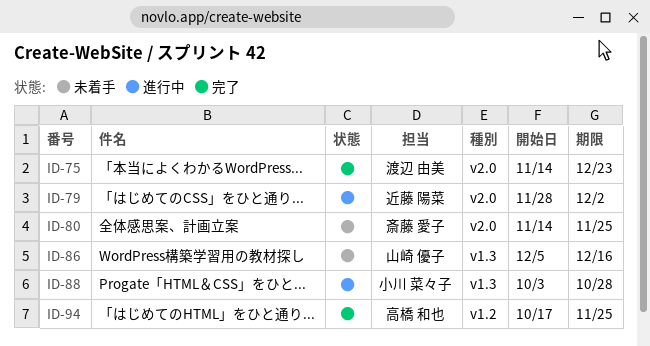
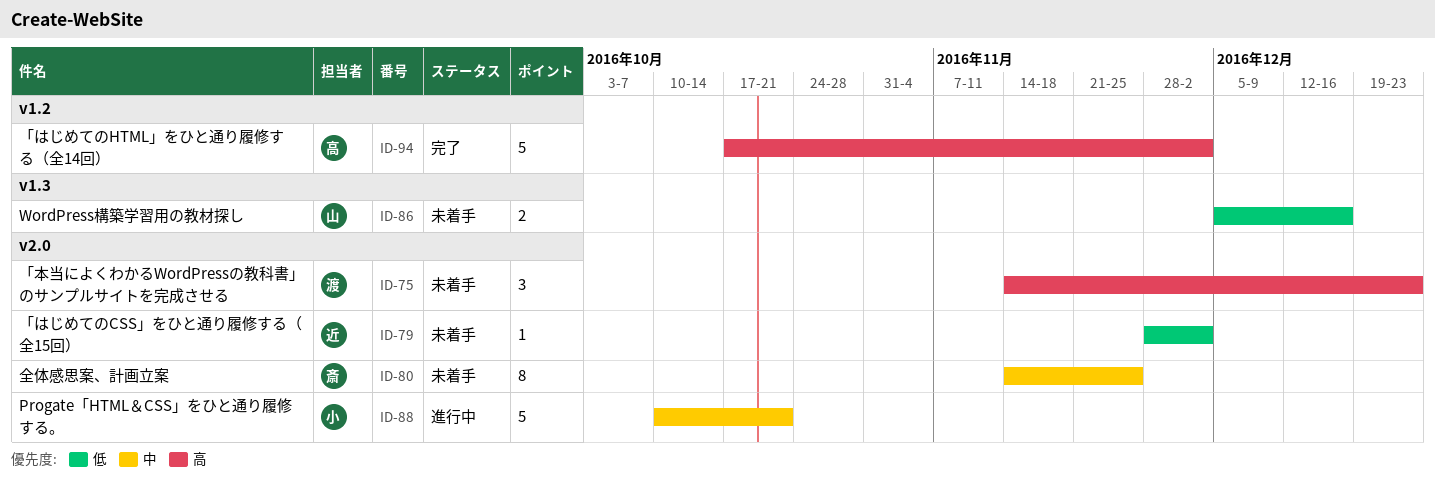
ID-75, status: 完了 -> 未着手
ID-79, status: 進行中 -> 未着手
ID-88, label: v1.3 -> v2.0
ID-88, start: Oct 3 -> Oct 10
ID-88, due: Oct 28 -> Oct 21
ID-94, due: Nov 25 -> Dec 2

